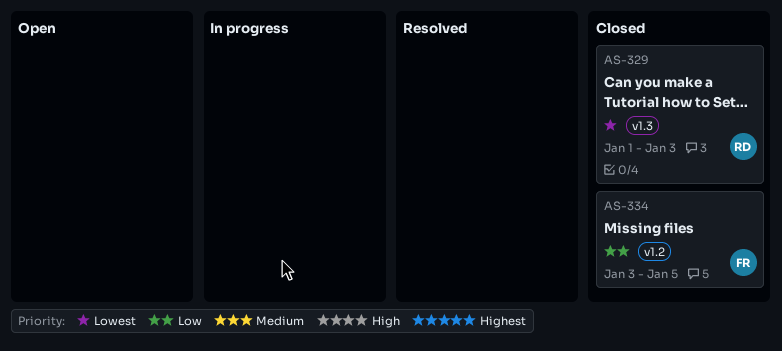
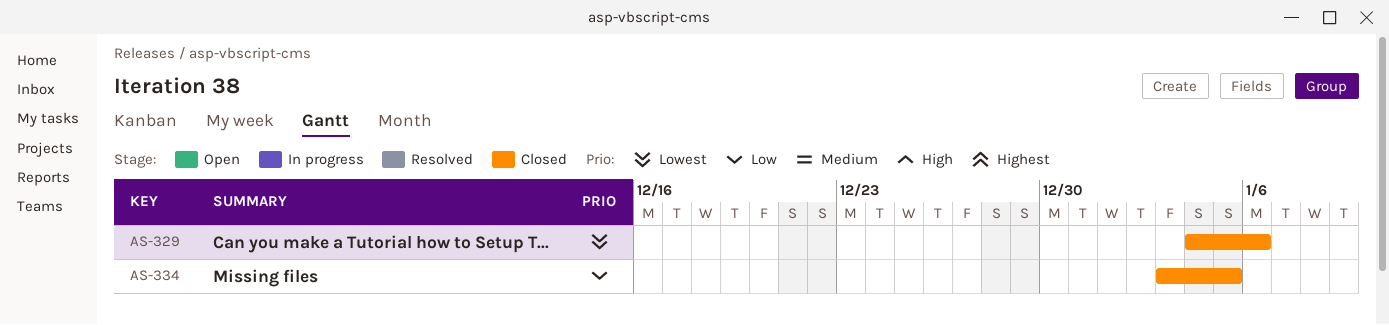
AS-329, start: Jan 1 -> Jan 4
AS-329, due: Jan 3 -> Jan 6

